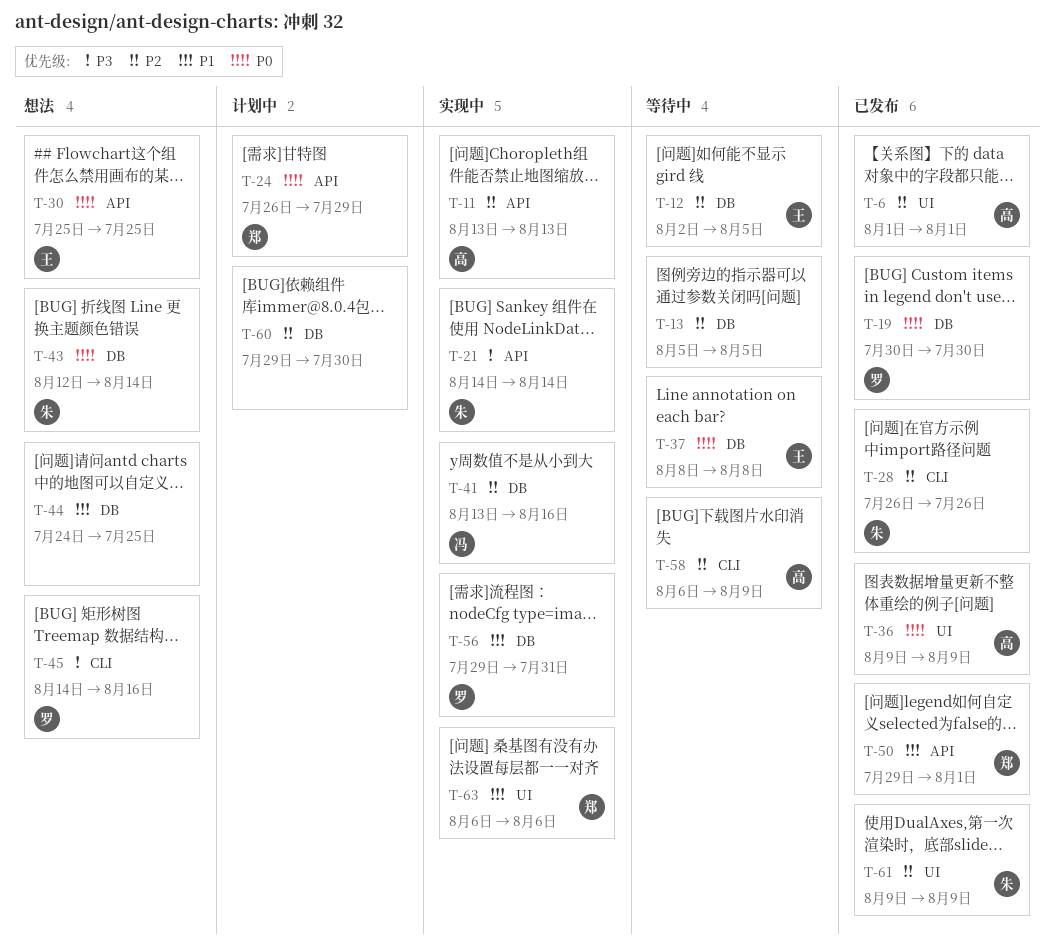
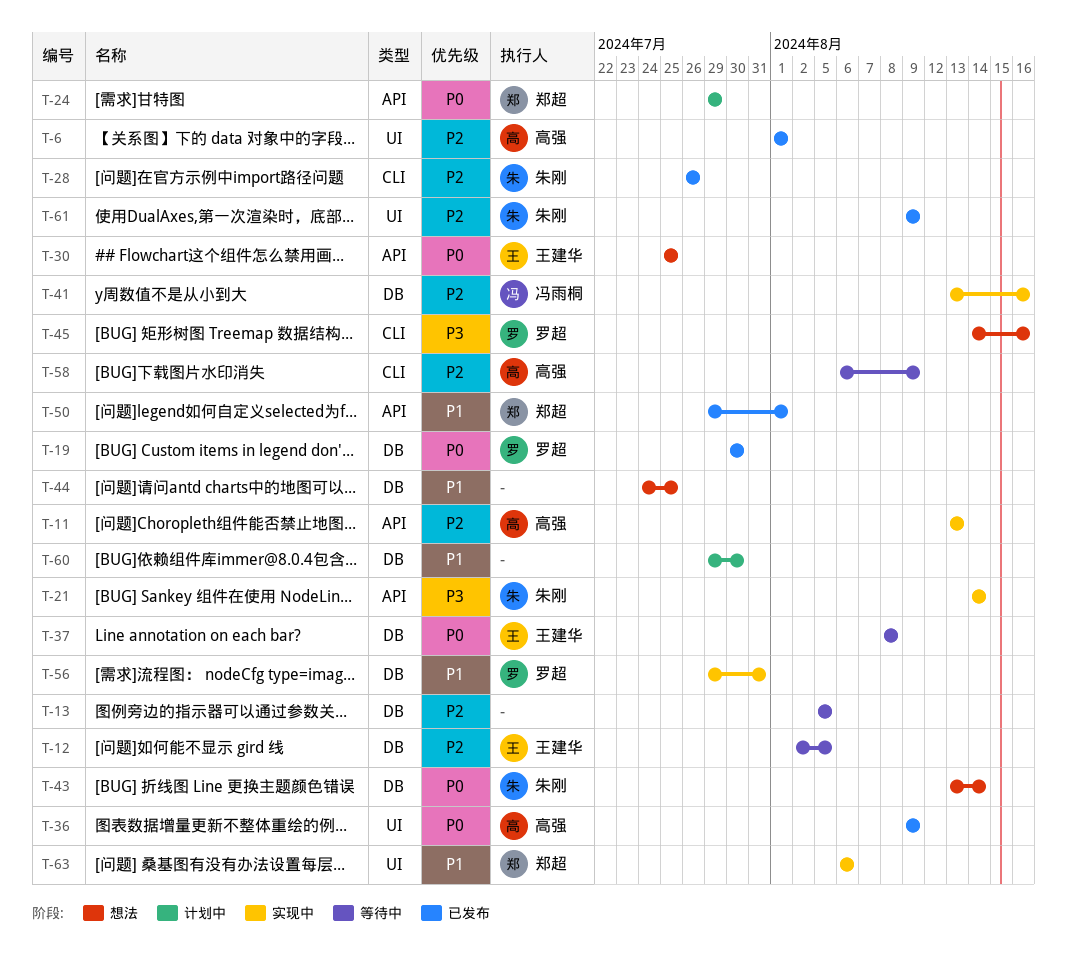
T-24, start: Jul 26 -> Jul 29
T-43, start: Aug 12 -> Aug 13
T-60, priority: P2 -> P1

